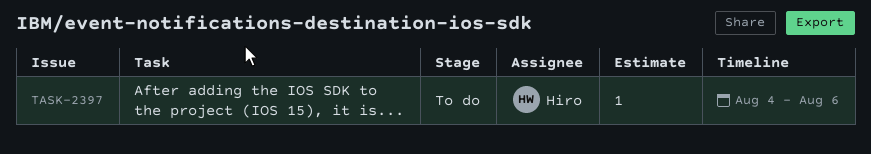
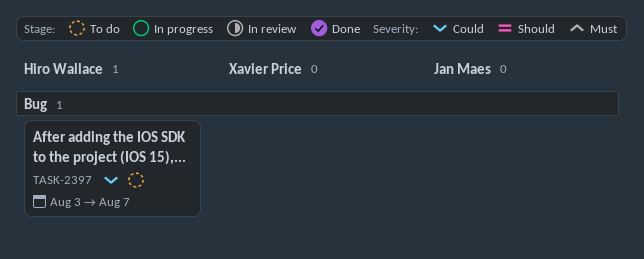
TASK-2397, start: Aug 4 -> Aug 3
TASK-2397, due: Aug 6 -> Aug 7

